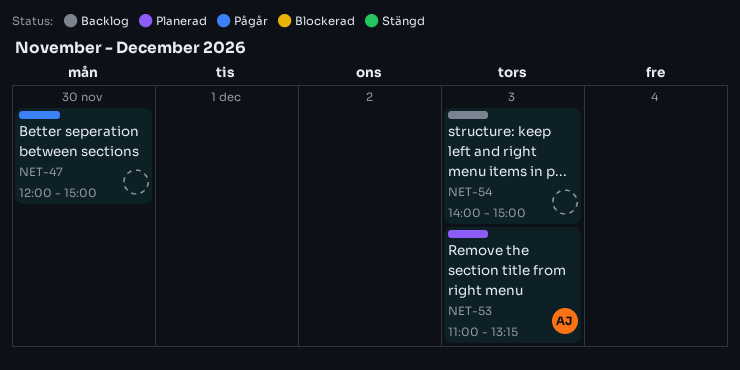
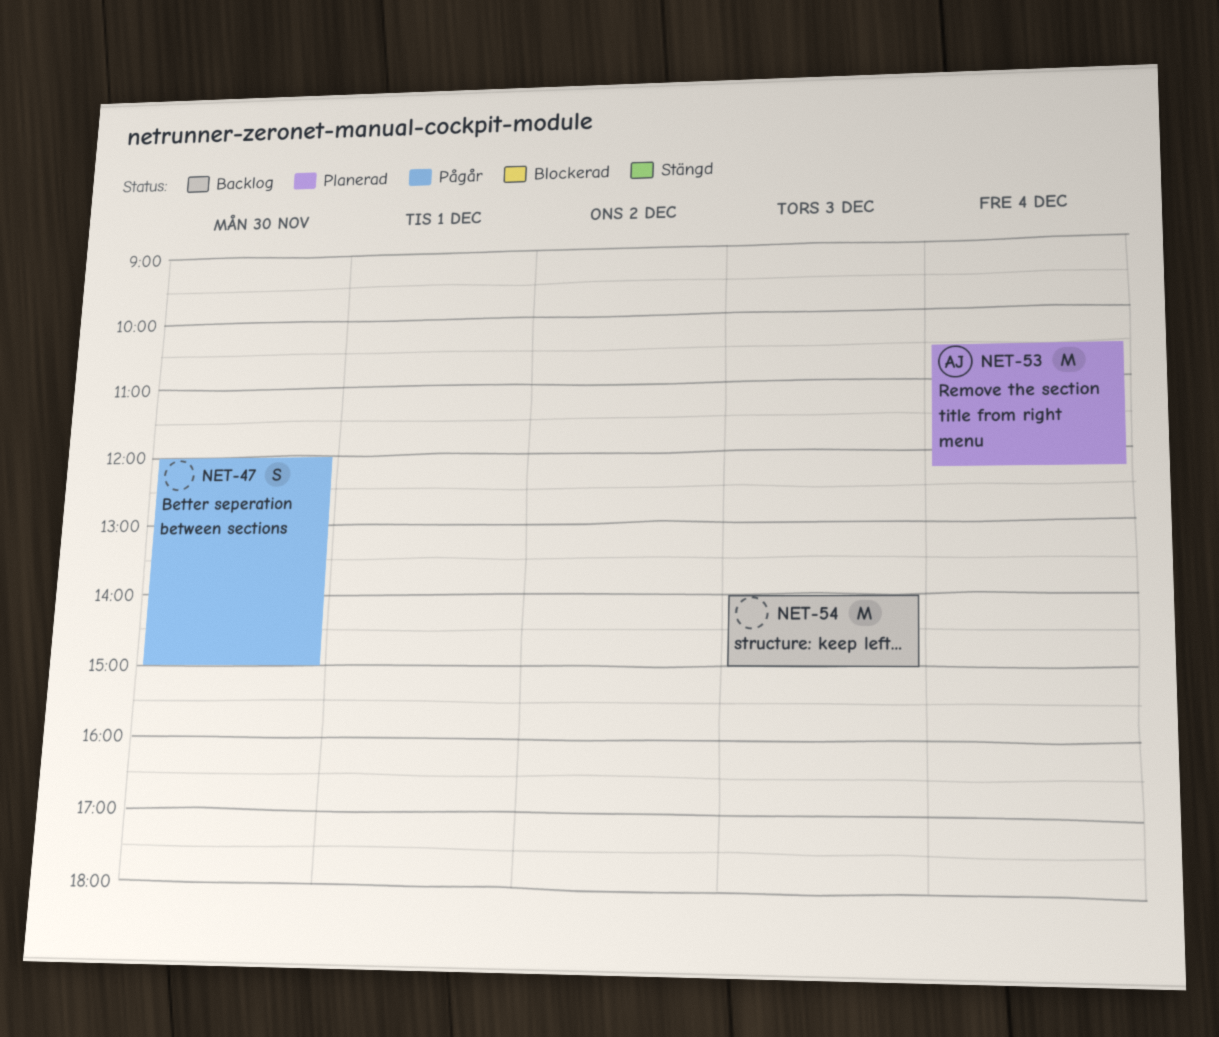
NET-53, day: Dec 3 -> Dec 4
NET-53, begins: 11:00 -> 10:30
NET-53, ends: 13:15 -> 12:15

